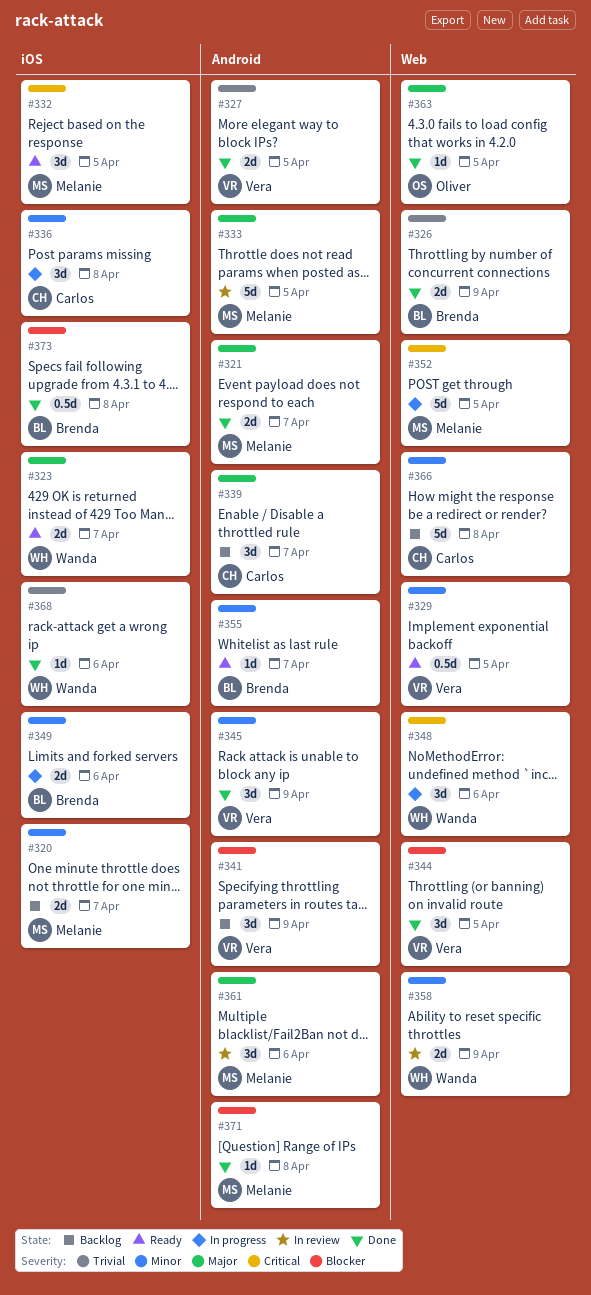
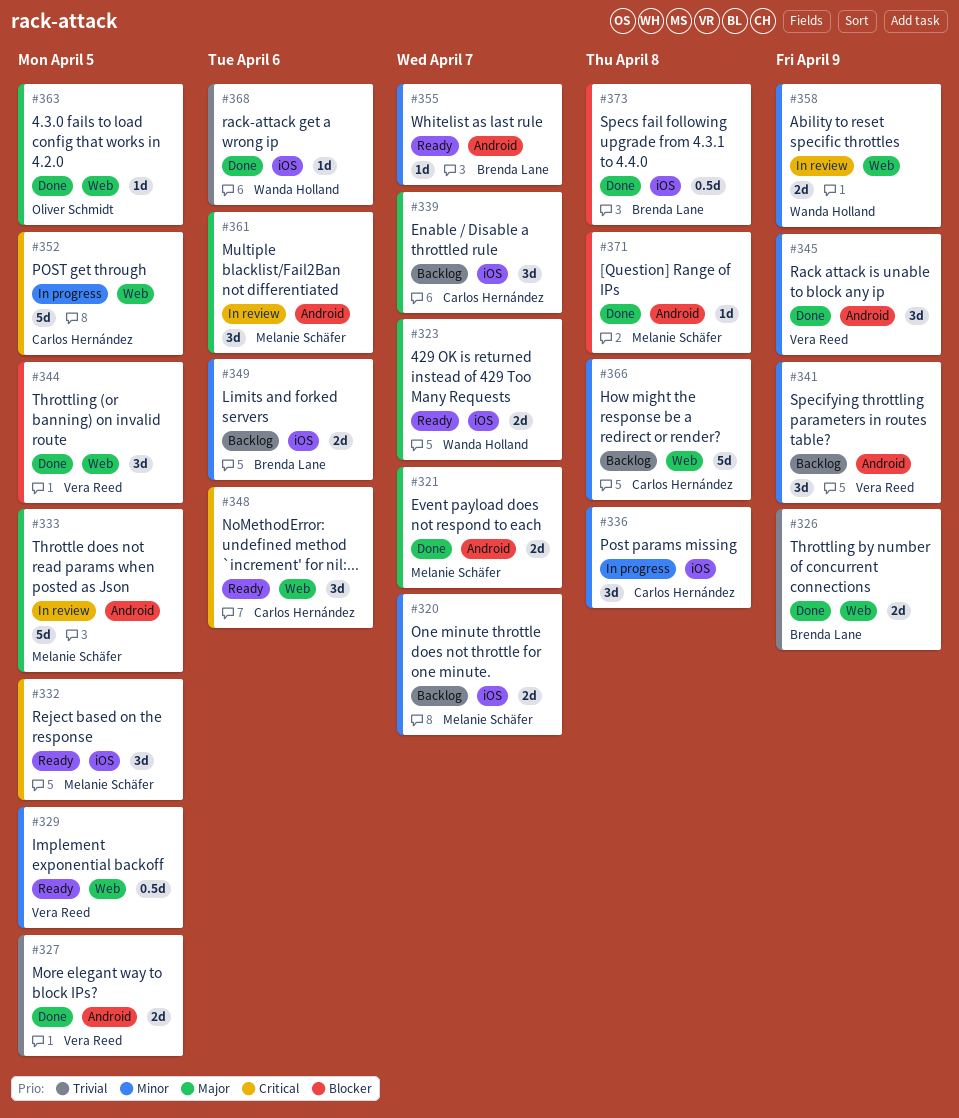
#339, label: Android -> iOS
#341, priority: Blocker -> Minor
#348, status: In progress -> Ready
#348, owner: Wanda Holland -> Carlos Hernández
#349, status: In progress -> Backlog
#352, owner: Melanie Schäfer -> Carlos Hernández

